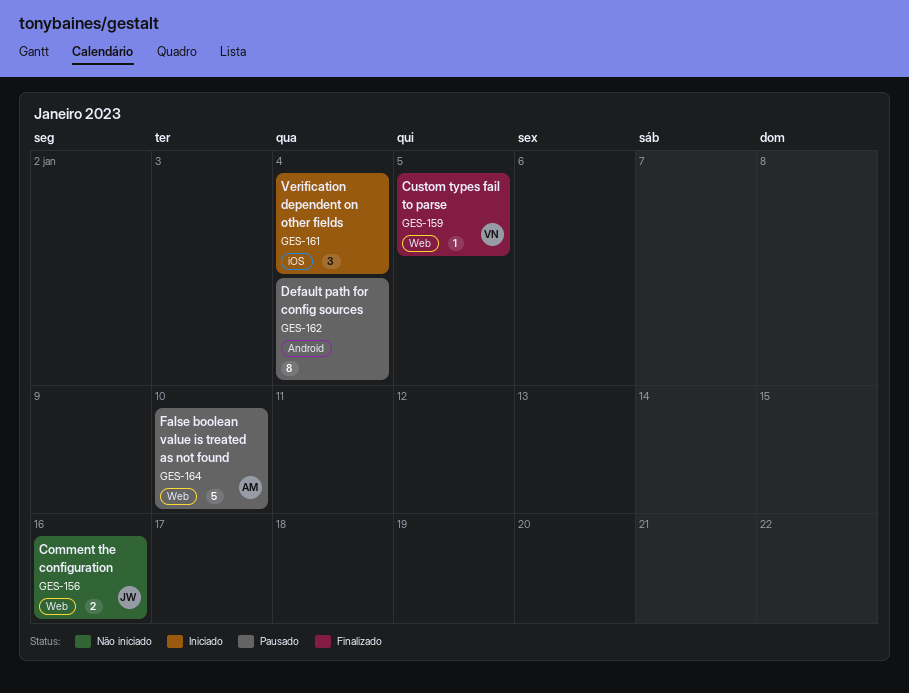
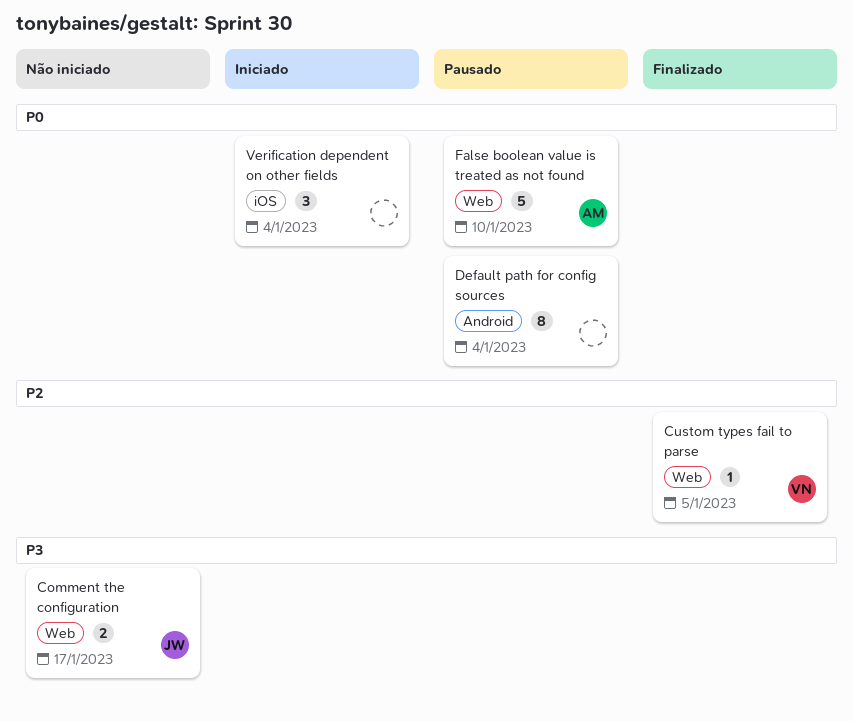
Comment the configuration, due: Jan 16 -> Jan 17

